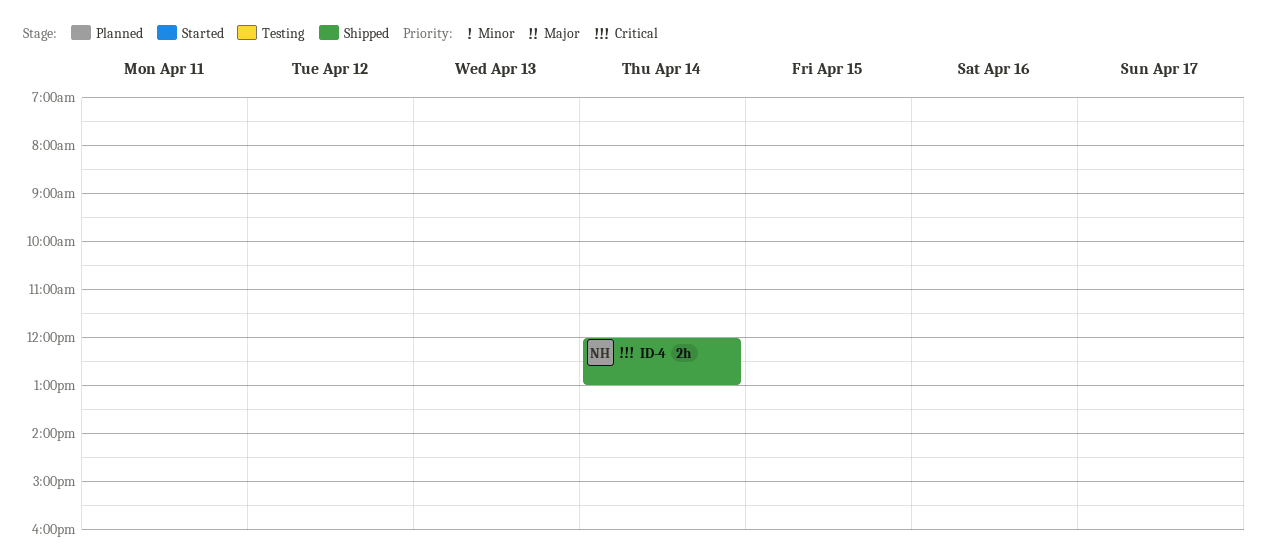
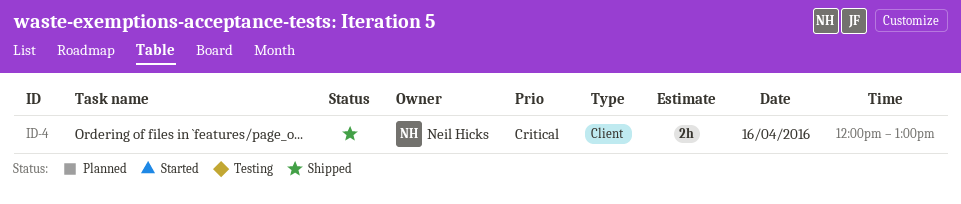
ID-4, day: Apr 14 -> Apr 16

